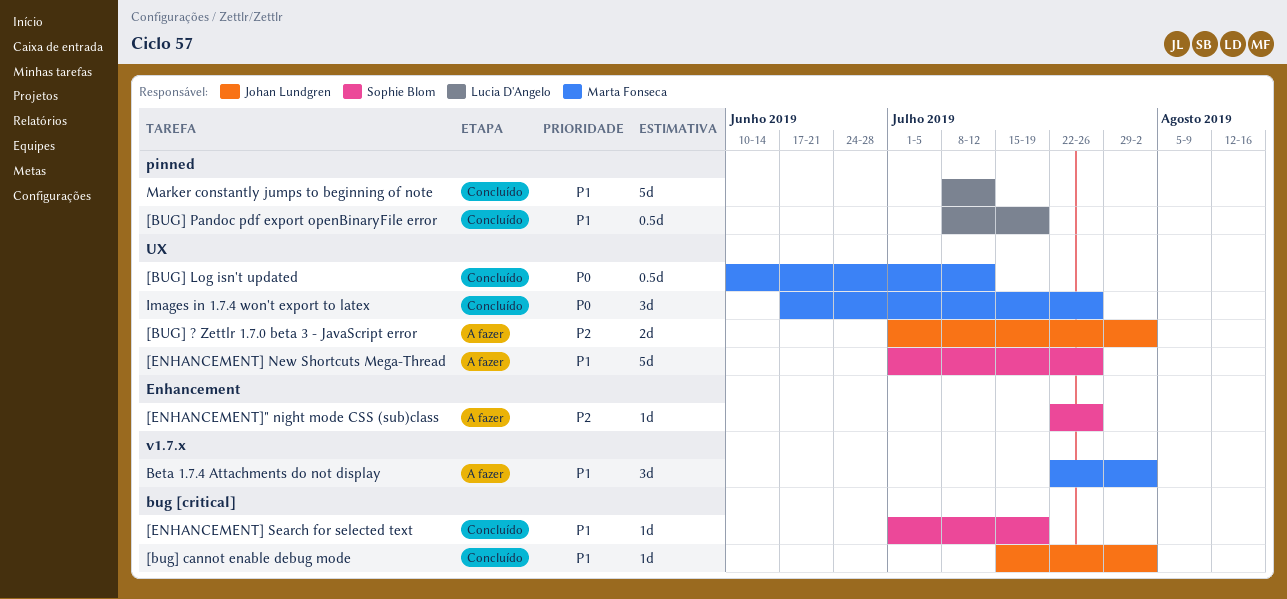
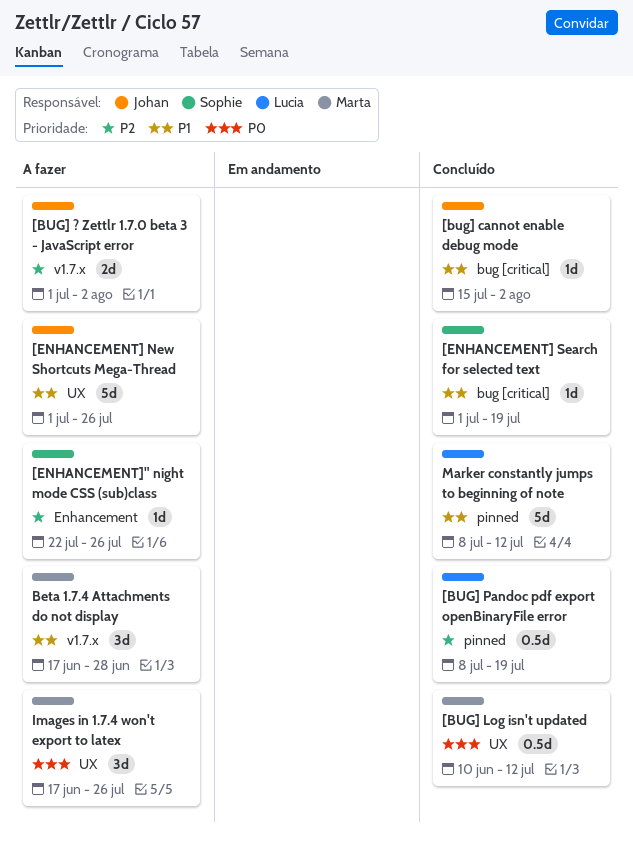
[BUG] ? Zettlr 1.7.0 beta 3 - JavaScript error, label: UX -> v1.7.x
[BUG] Pandoc pdf export openBinaryFile error, priority: P1 -> P2
[ENHANCEMENT] New Shortcuts Mega-Thread, owner: Sophie Blom -> Johan Lundgren
Beta 1.7.4 Attachments do not display, start: Jul 22 -> Jun 17
Beta 1.7.4 Attachments do not display, due: Aug 2 -> Jun 28
Images in 1.7.4 won't export to latex, status: Concluído -> A fazer

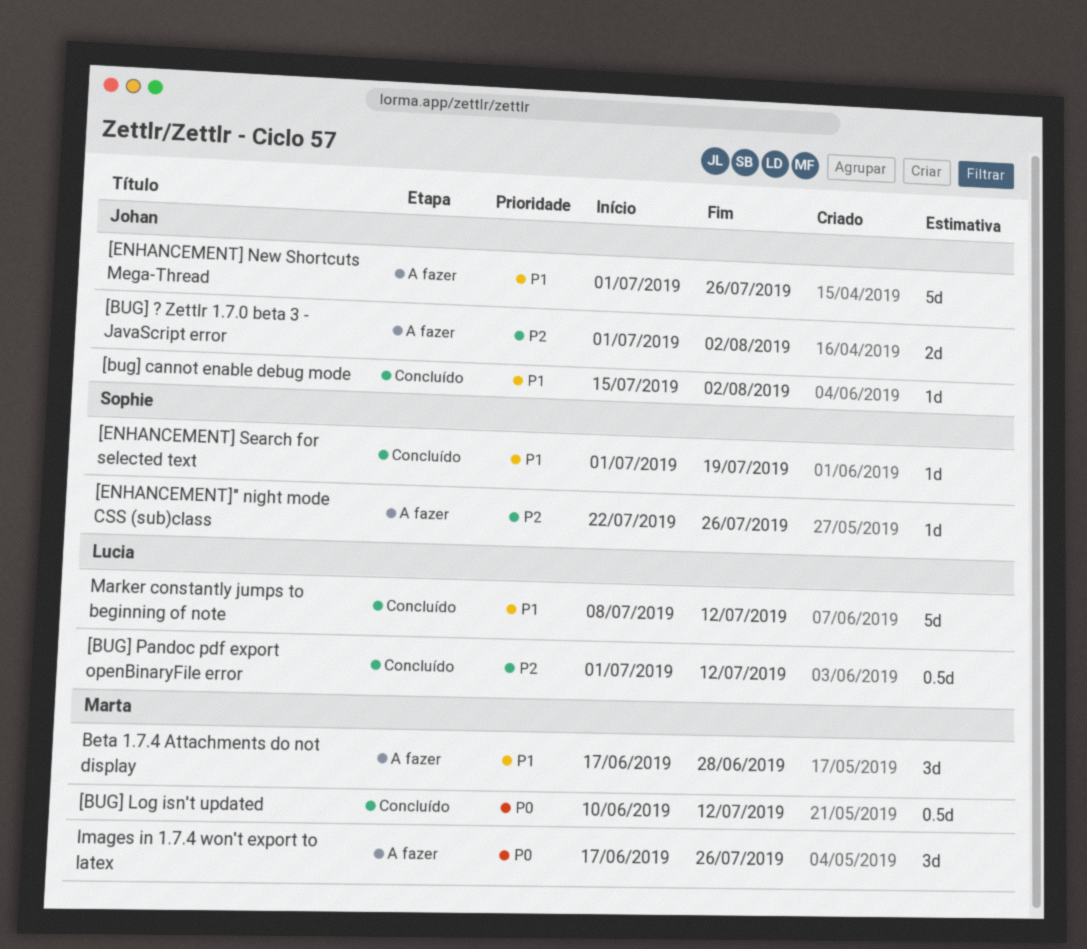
[BUG] Pandoc pdf export openBinaryFile error, start: Jul 8 -> Jul 1
[BUG] Pandoc pdf export openBinaryFile error, due: Jul 19 -> Jul 12

